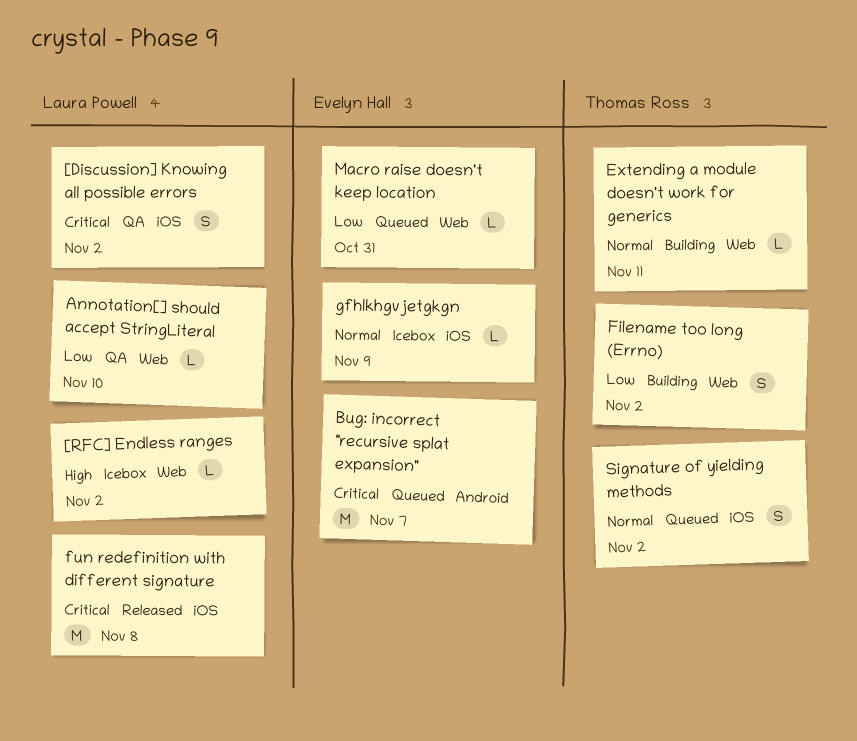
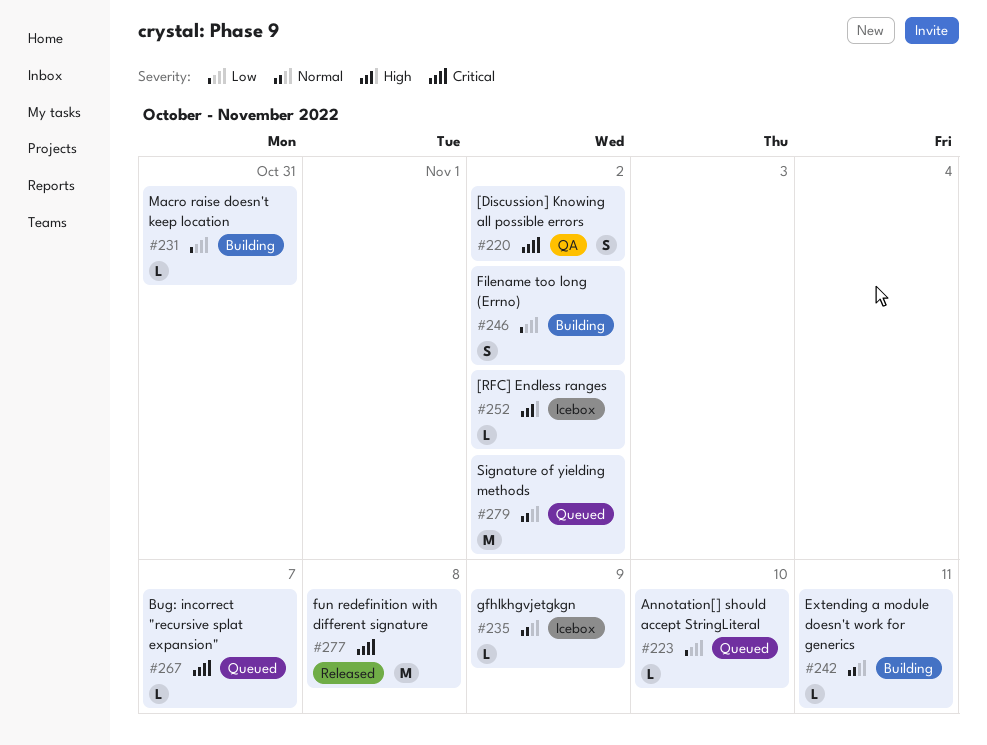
Annotation[] should accept StringLiteral, status: QA -> Queued
Bug: incorrect "recursive splat expansion", estimate: M -> L
Macro raise doesn't keep location, status: Queued -> Building
Signature of yielding methods, estimate: S -> M

